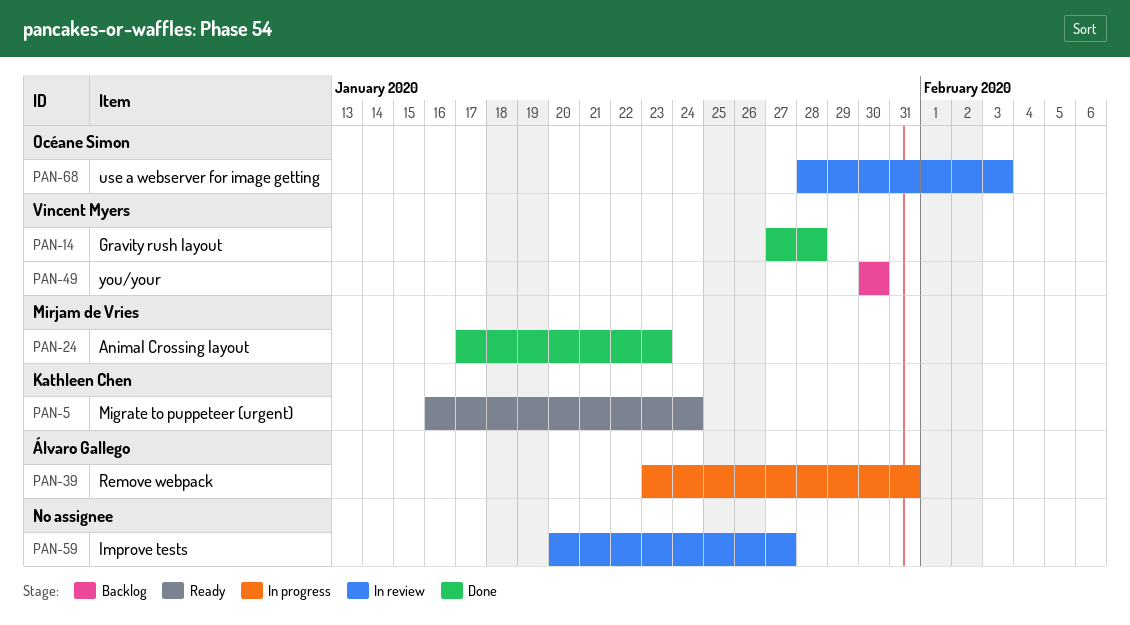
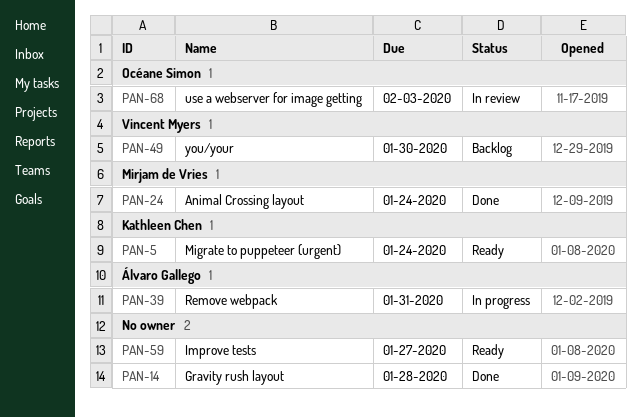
PAN-14, owner: Vincent Myers -> none
PAN-24, due: Jan 23 -> Jan 24
PAN-59, status: In review -> Ready

